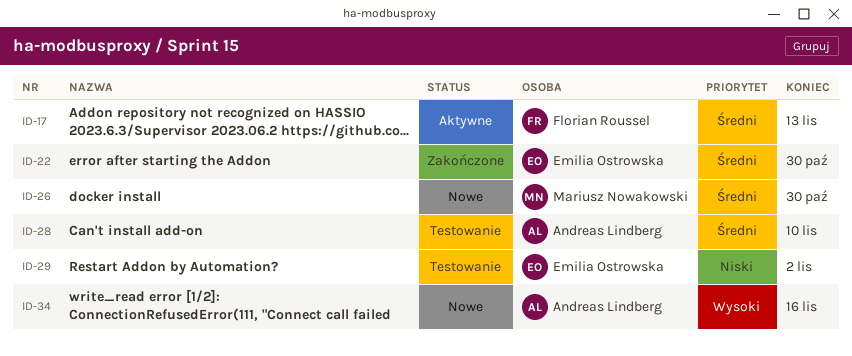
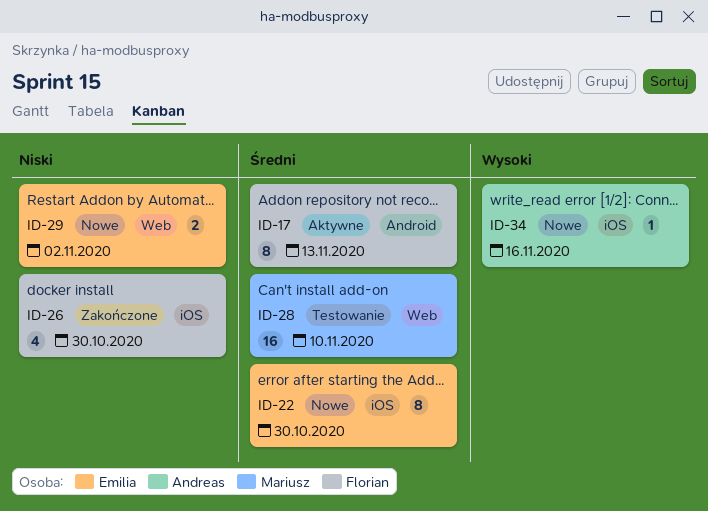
ID-22, status: Zakończone -> Nowe
ID-26, status: Nowe -> Zakończone
ID-26, owner: Mariusz Nowakowski -> Florian Roussel
ID-26, priority: Średni -> Niski
ID-28, owner: Andreas Lindberg -> Mariusz Nowakowski
ID-29, status: Testowanie -> Nowe

